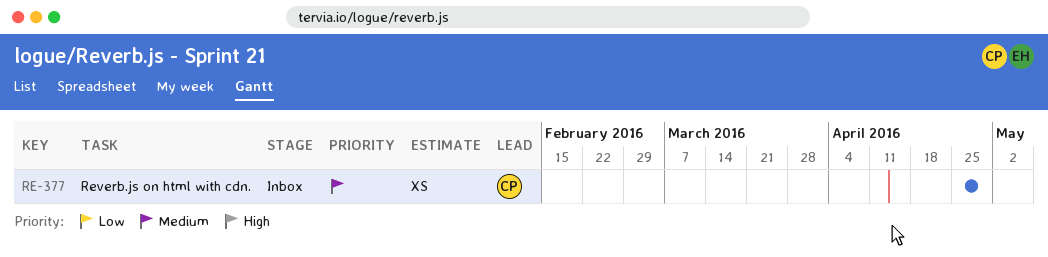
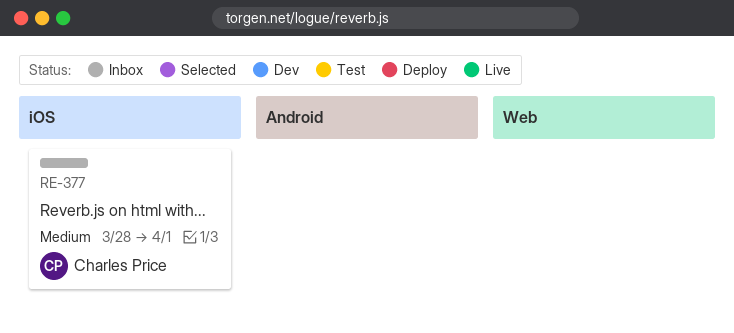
RE-377, start: Apr 25 -> Mar 28
RE-377, due: Apr 29 -> Apr 1

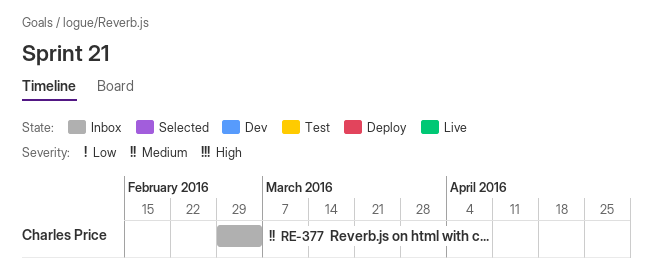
RE-377, start: Mar 28 -> Feb 29
RE-377, due: Apr 1 -> Mar 4

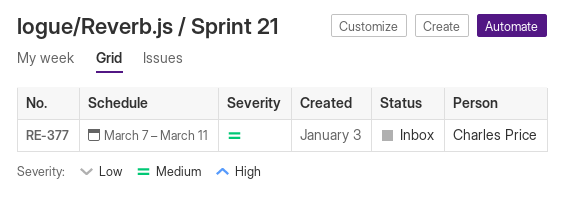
RE-377, start: Feb 29 -> Mar 7
RE-377, due: Mar 4 -> Mar 11

